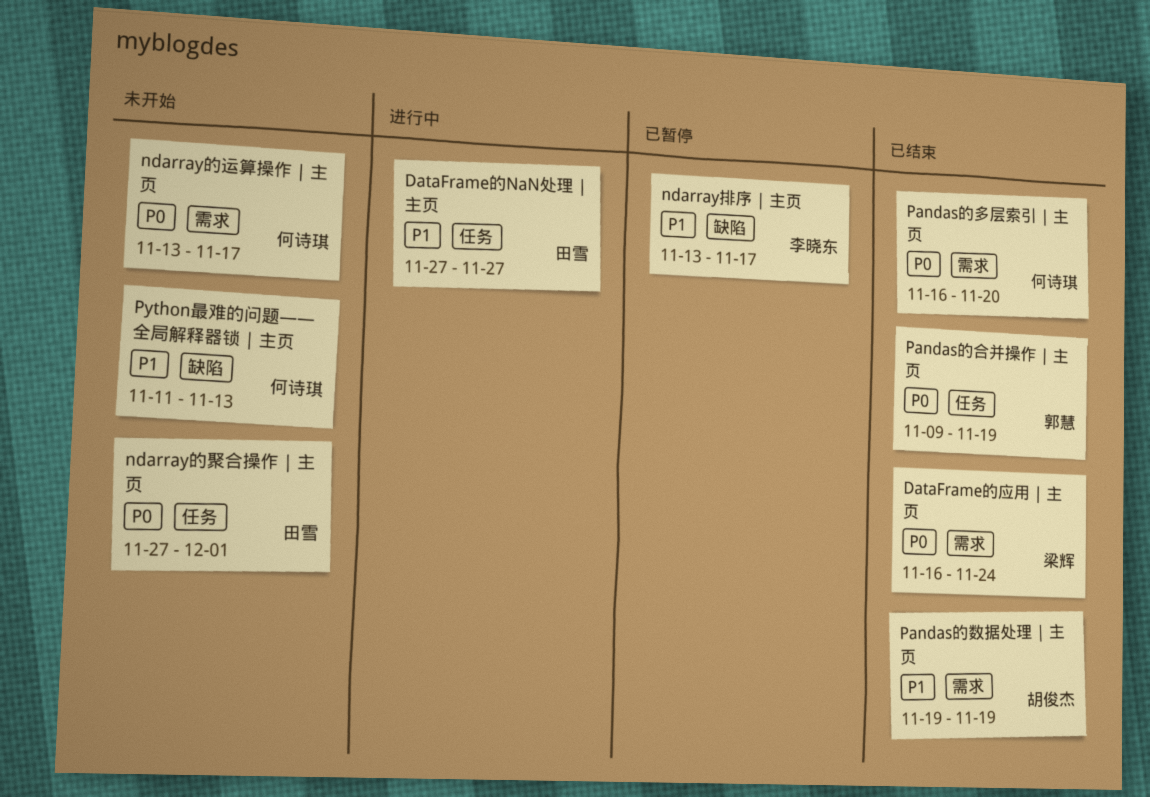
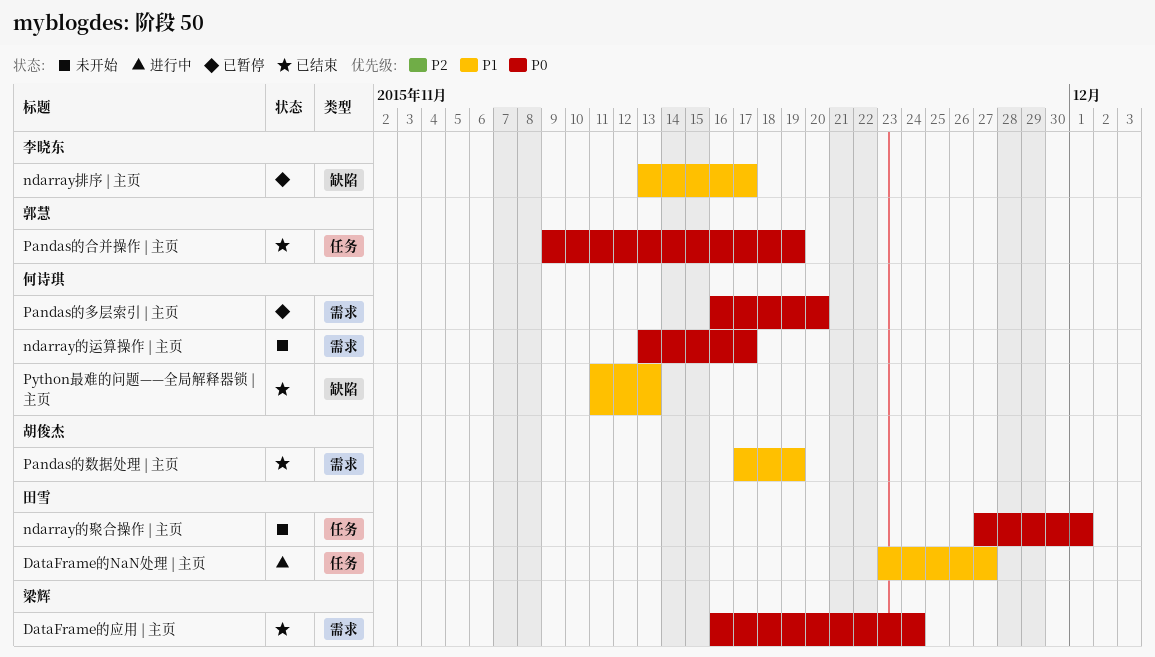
DataFrame的NaN处理 | 主页, start: Nov 27 -> Nov 23
Pandas的多层索引 | 主页, status: 已结束 -> 已暂停
Pandas的数据处理 | 主页, start: Nov 19 -> Nov 17
Python最难的问题——全局解释器锁 | 主页, status: 未开始 -> 已结束

